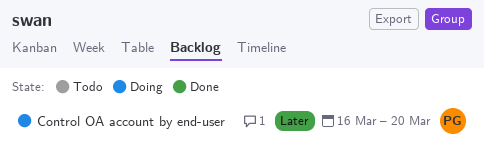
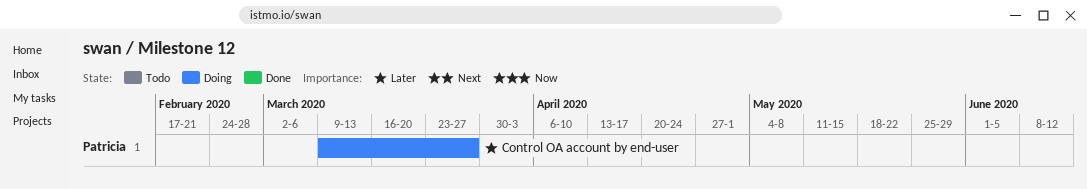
Control OA account by end-user, start: Mar 16 -> Mar 9
Control OA account by end-user, due: Mar 20 -> Mar 27

